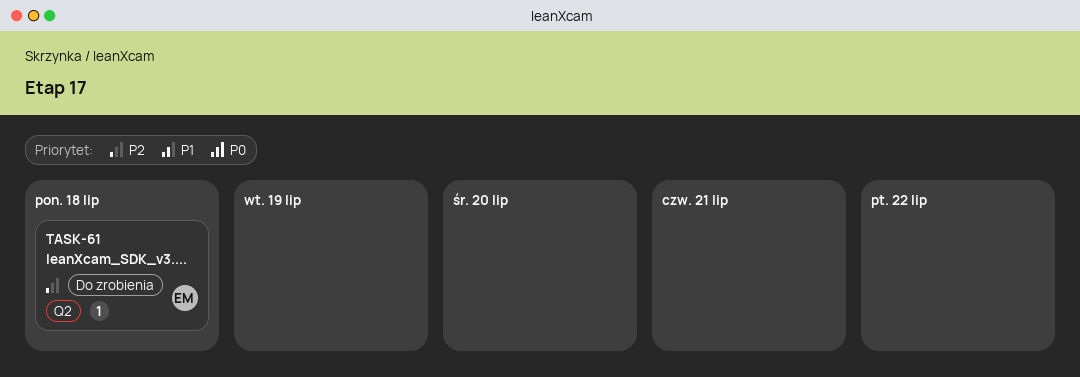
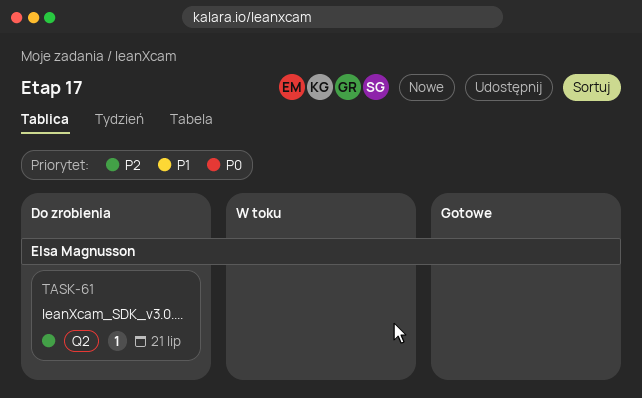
TASK-61, due: Jul 18 -> Jul 21

